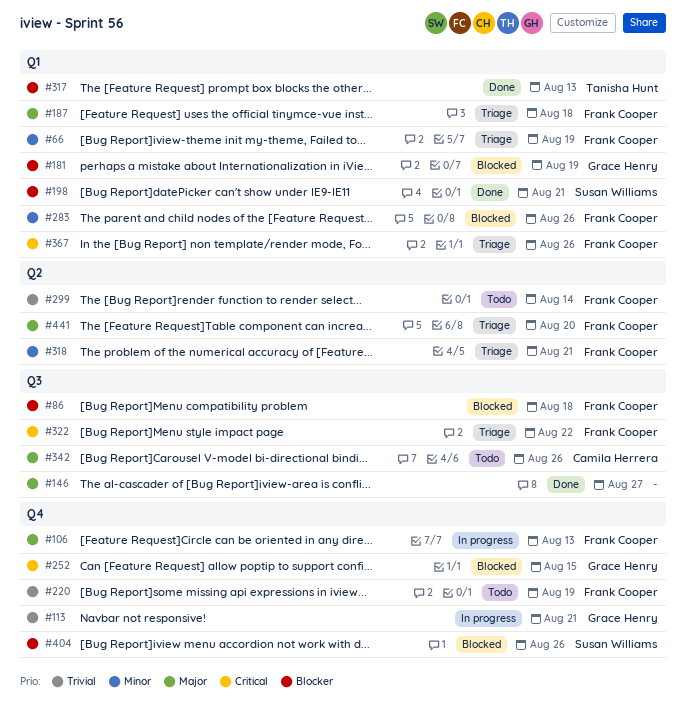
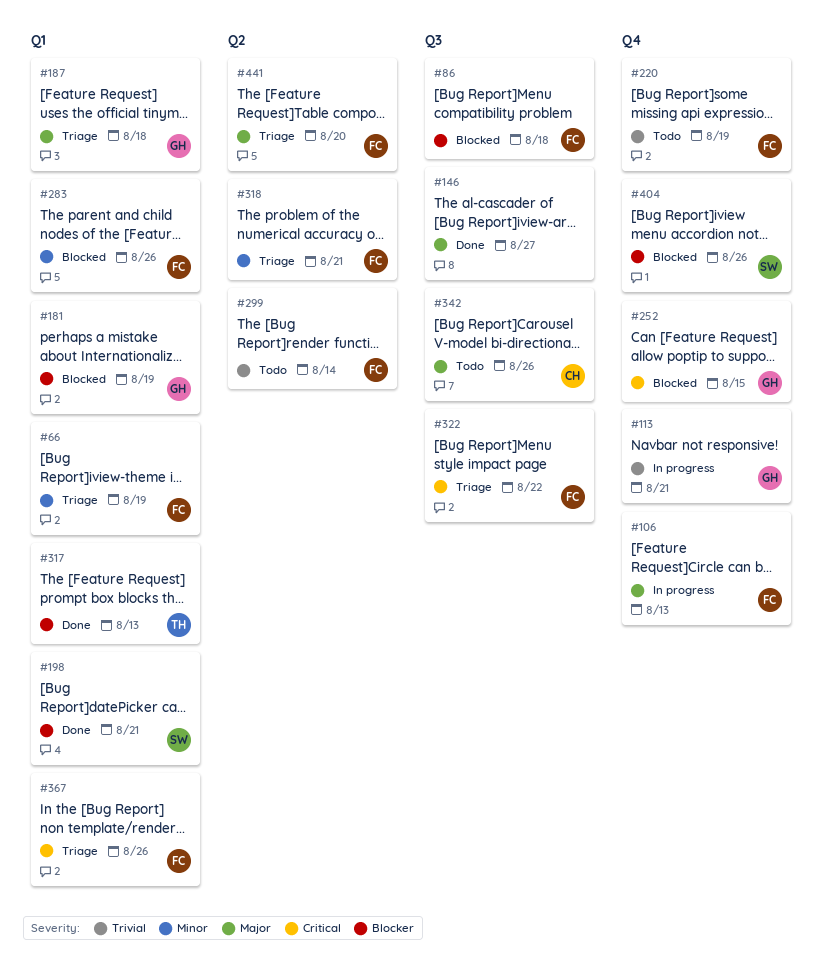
#187, owner: Frank Cooper -> Grace Henry

